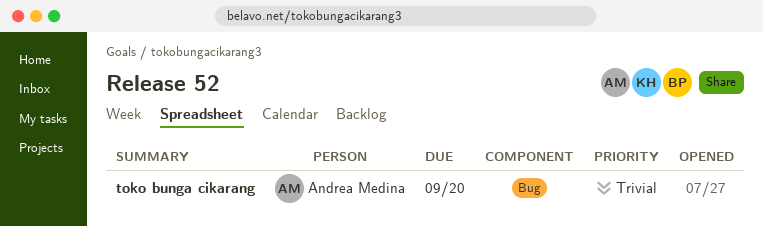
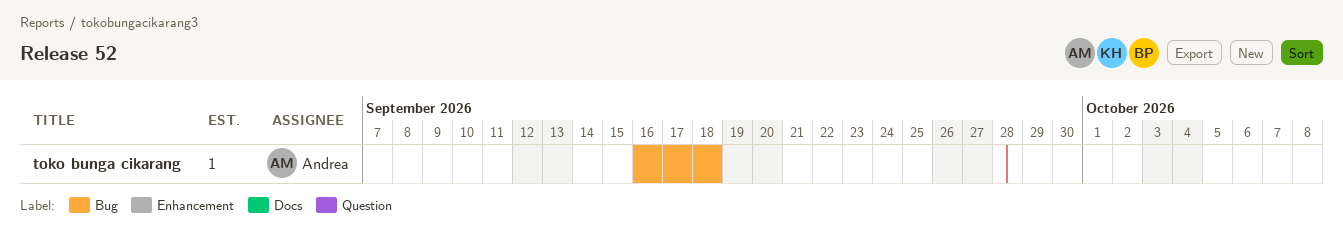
toko bunga cikarang, due: Sep 20 -> Sep 18

